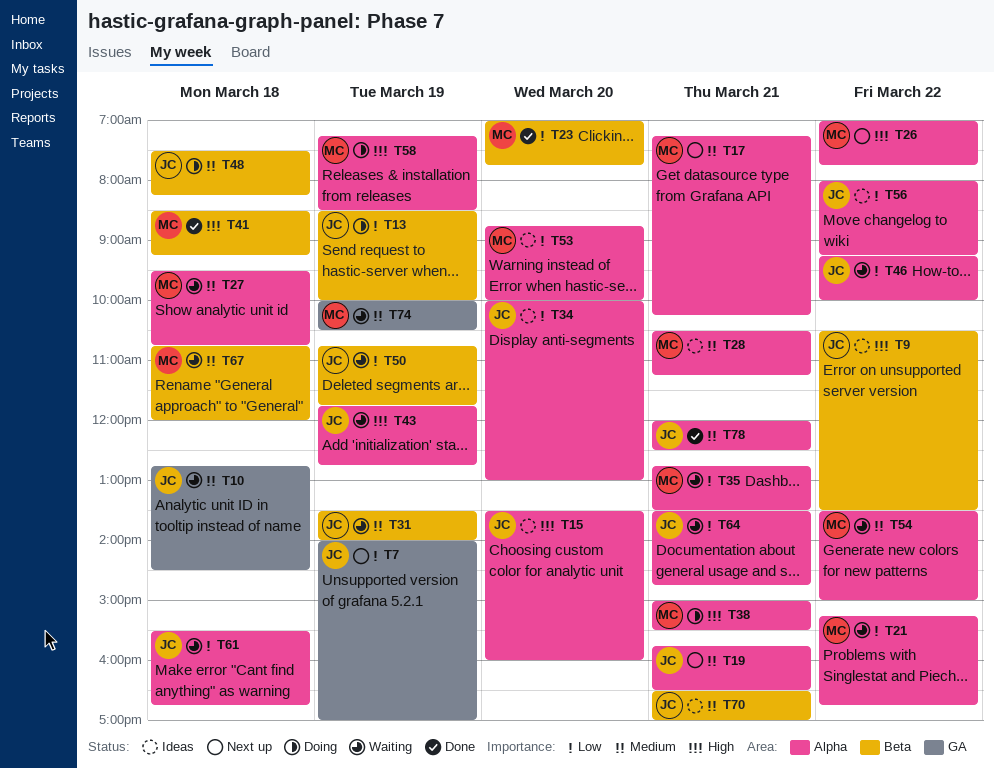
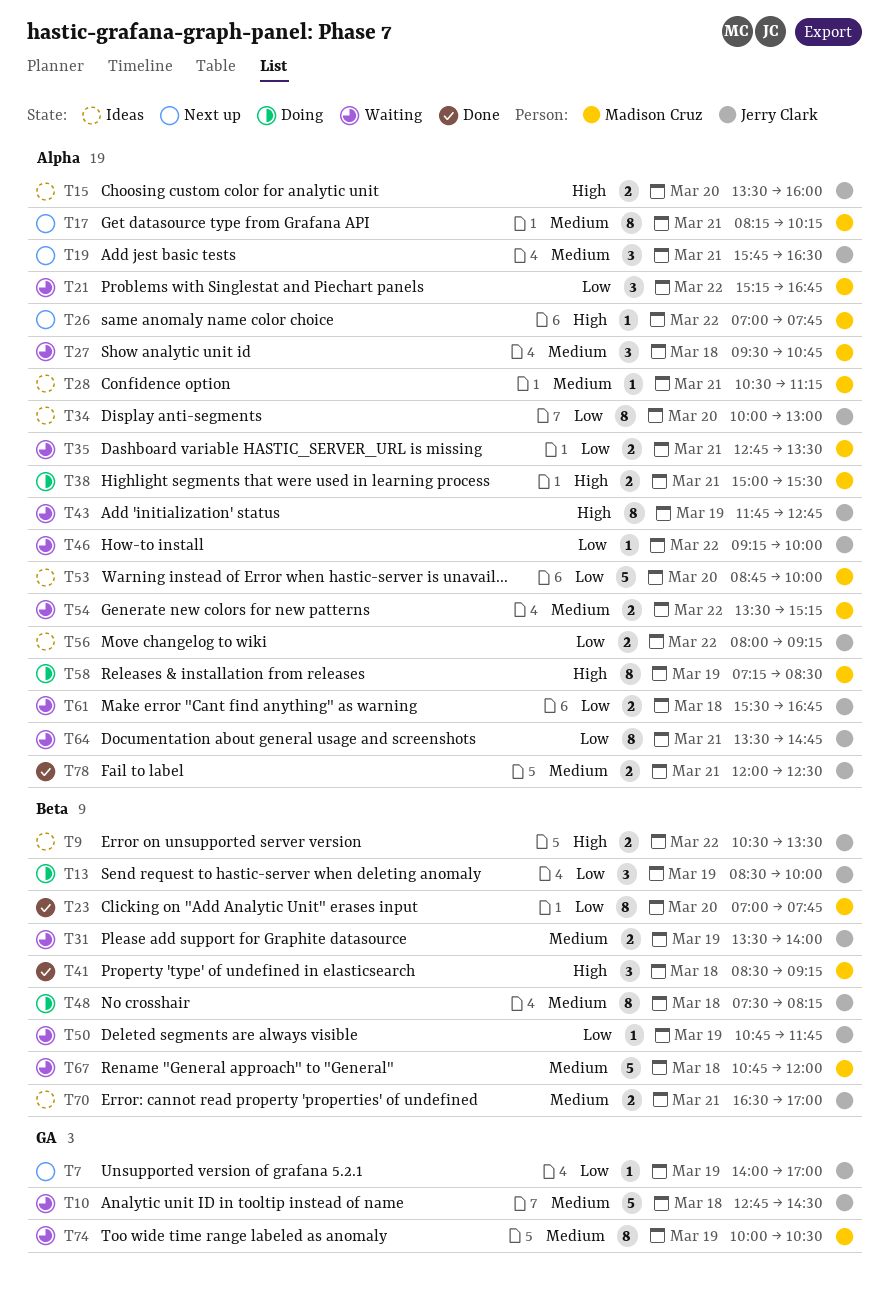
T17, begins: 07:15 -> 08:15
T54, ends: 15:00 -> 15:15

